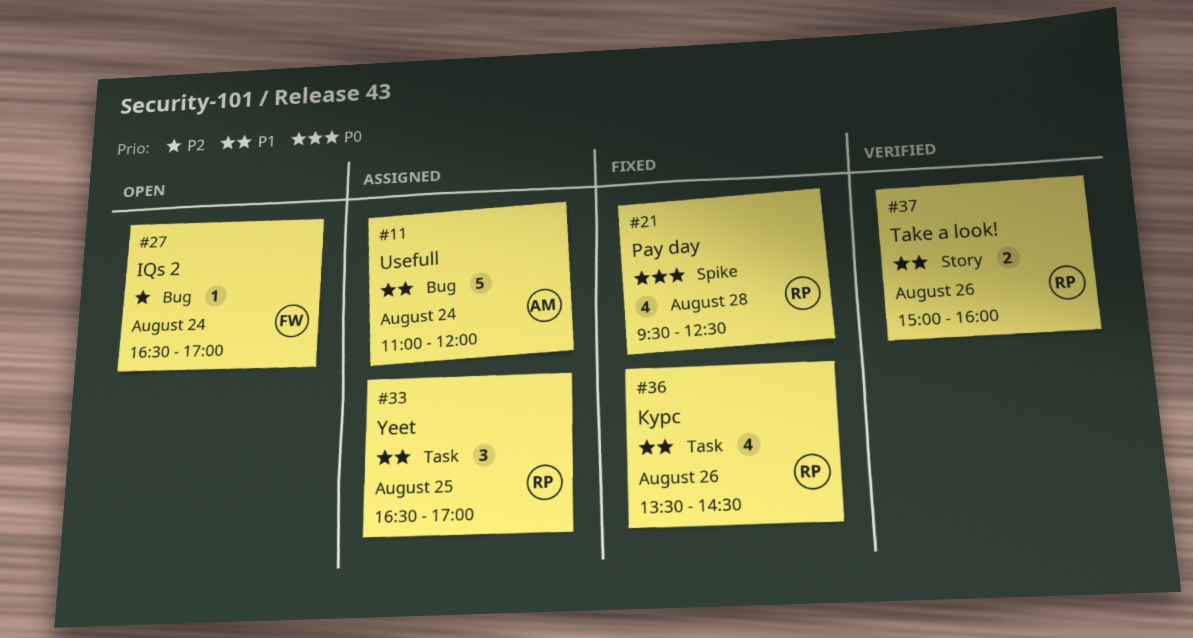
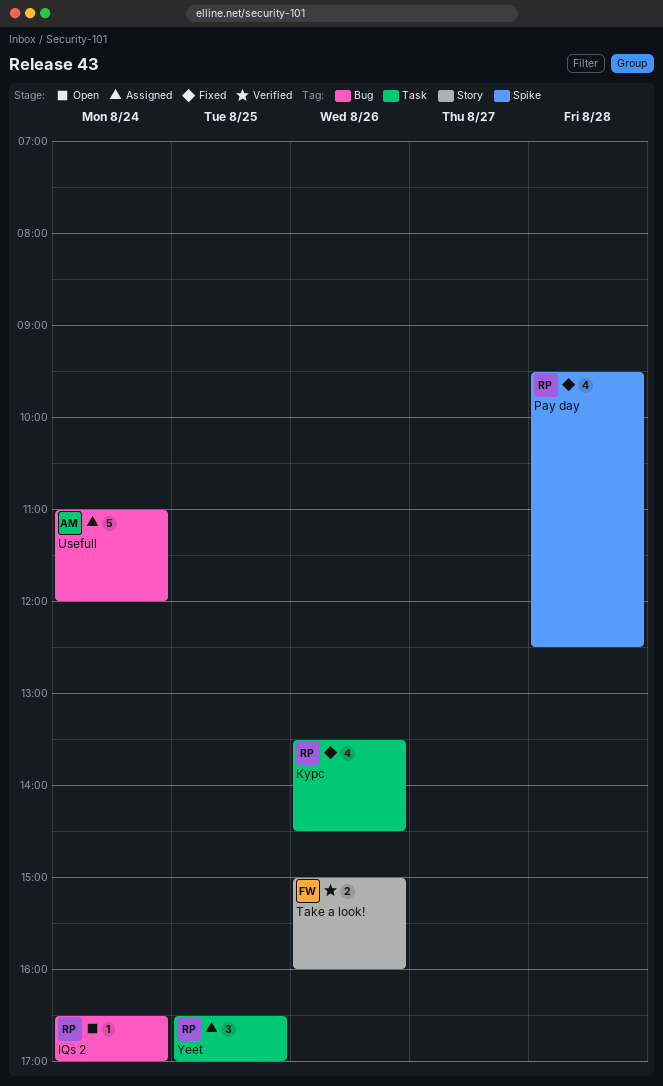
IQs 2, owner: FW -> RP
Take a look!, owner: RP -> FW

